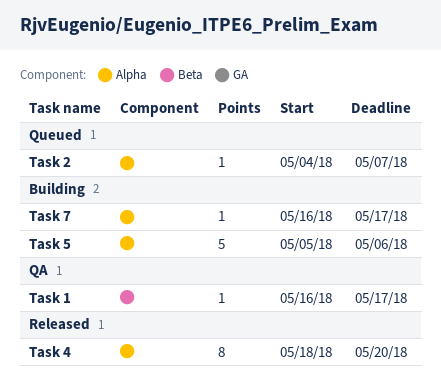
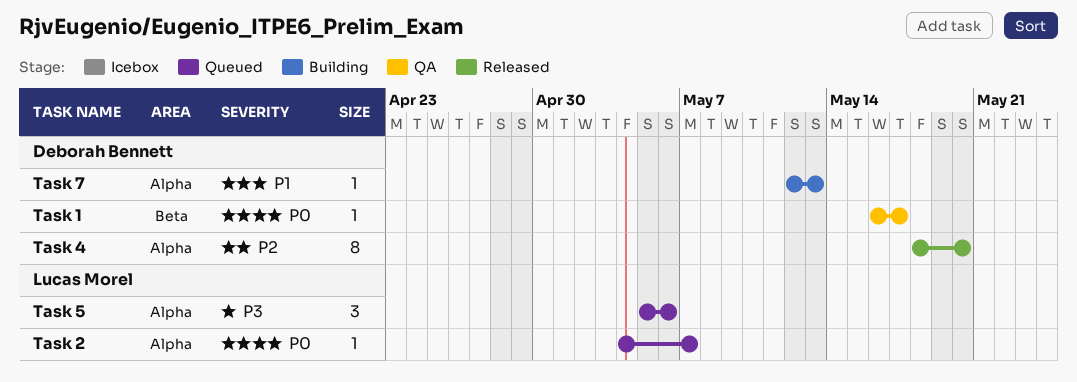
Task 5, status: Building -> Queued
Task 5, estimate: 5 -> 3
Task 7, start: May 16 -> May 12
Task 7, due: May 17 -> May 13

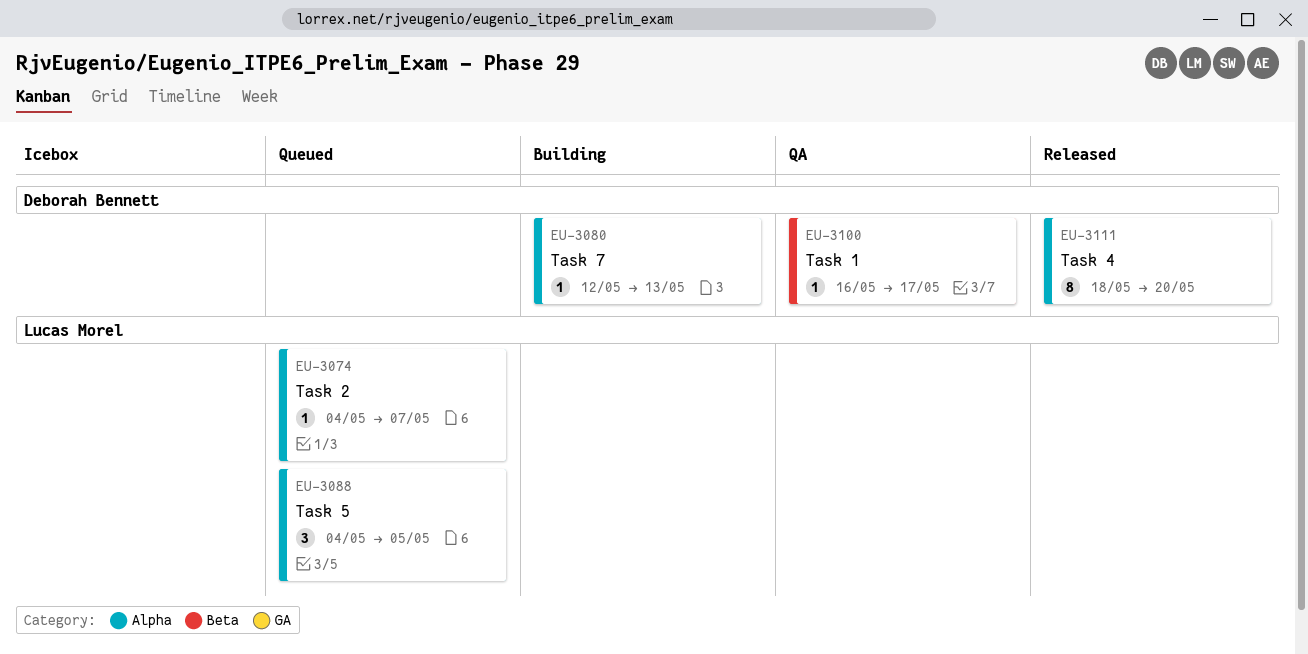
Task 5, start: May 5 -> May 4
Task 5, due: May 6 -> May 5

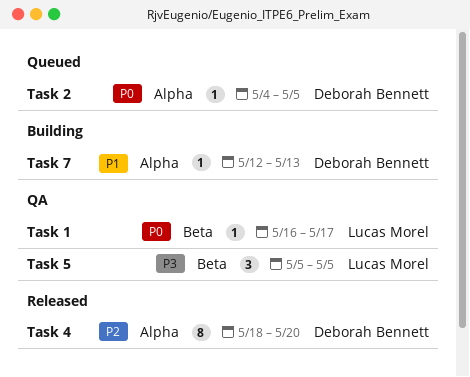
Task 1, owner: Deborah Bennett -> Lucas Morel
Task 2, owner: Lucas Morel -> Deborah Bennett
Task 2, due: May 7 -> May 5
Task 5, status: Queued -> QA
Task 5, label: Alpha -> Beta
Task 5, start: May 4 -> May 5

